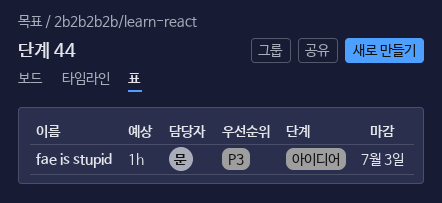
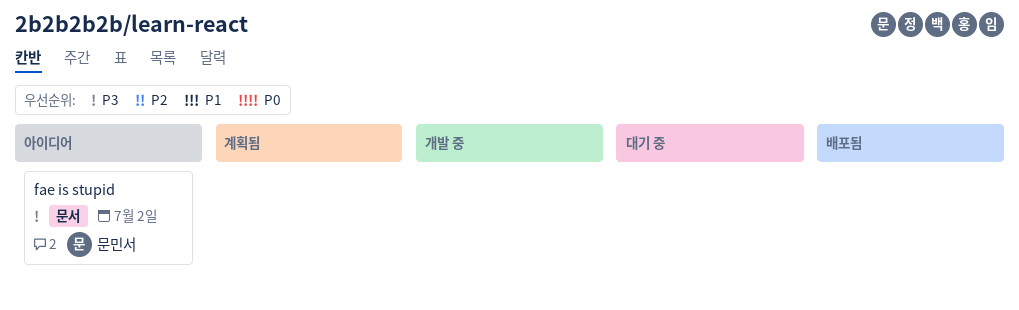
fae is stupid, due: Jul 3 -> Jul 2

